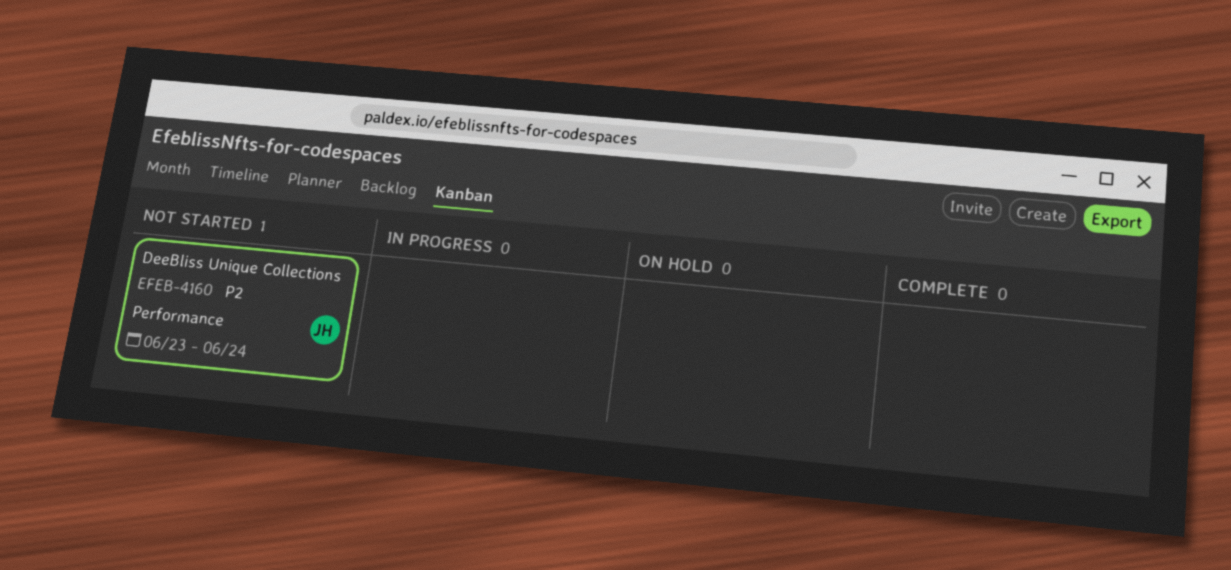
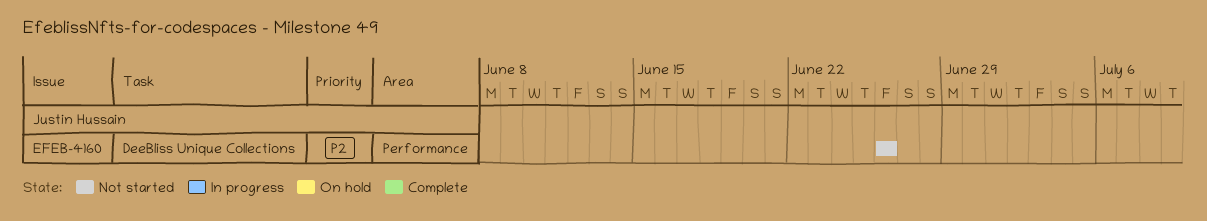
EFEB-4160, start: Jun 23 -> Jun 26
EFEB-4160, due: Jun 24 -> Jun 26

